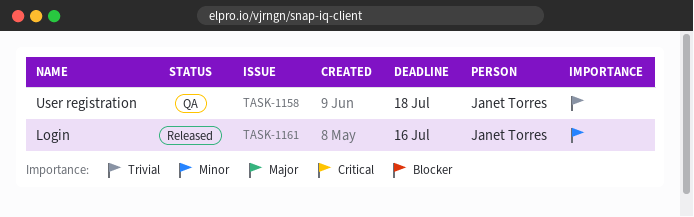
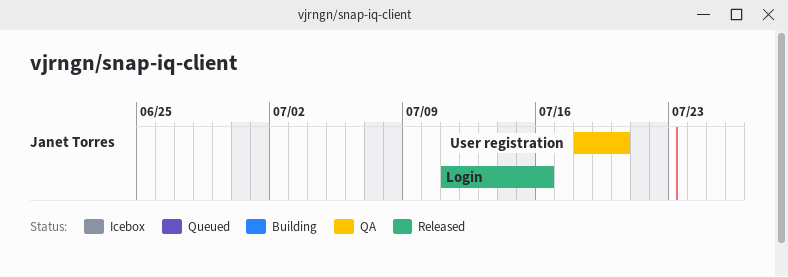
User registration, due: Jul 18 -> Jul 20

